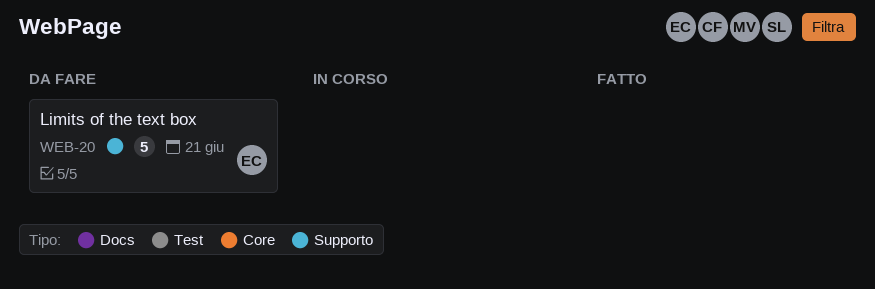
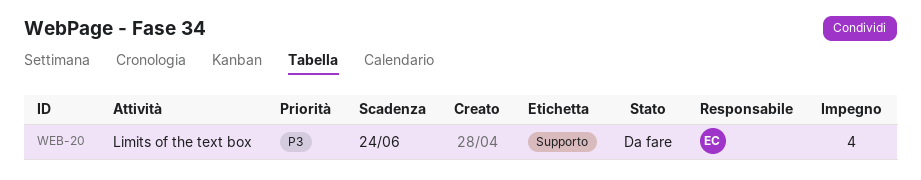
WEB-20, estimate: 5 -> 4
WEB-20, due: Jun 21 -> Jun 24

